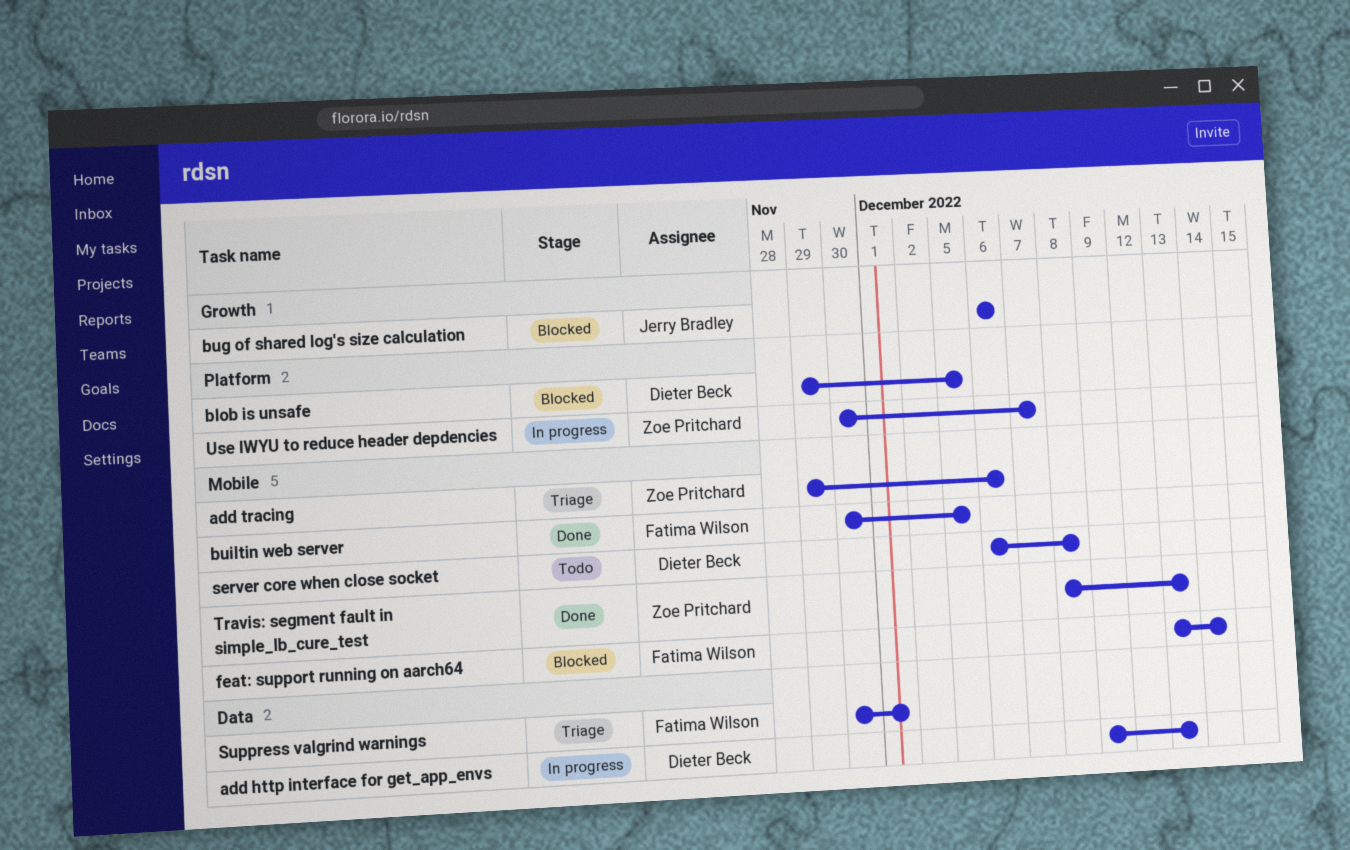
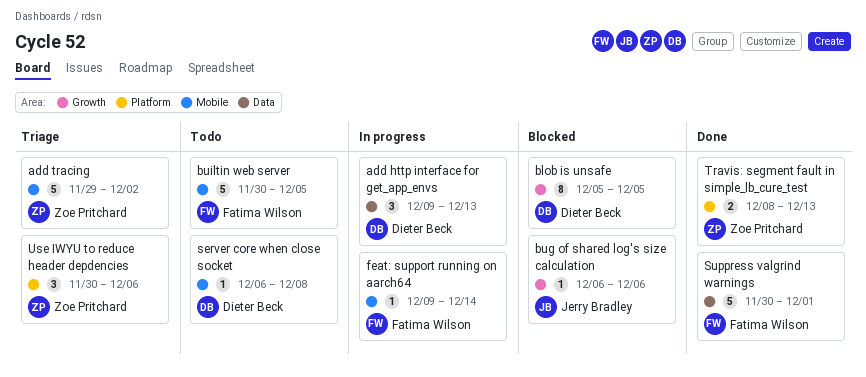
add tracing, due: Dec 6 -> Dec 2
blob is unsafe, label: Platform -> Growth
blob is unsafe, start: Nov 29 -> Dec 5
builtin web server, status: Done -> Todo
feat: support running on aarch64, status: Blocked -> In progress
feat: support running on aarch64, start: Dec 13 -> Dec 9
Suppress valgrind warnings, status: Triage -> Done
Travis: segment fault in simple_lb_cure_test, label: Mobile -> Platform
Use IWYU to reduce header depdencies, status: In progress -> Triage
Use IWYU to reduce header depdencies, due: Dec 7 -> Dec 6

